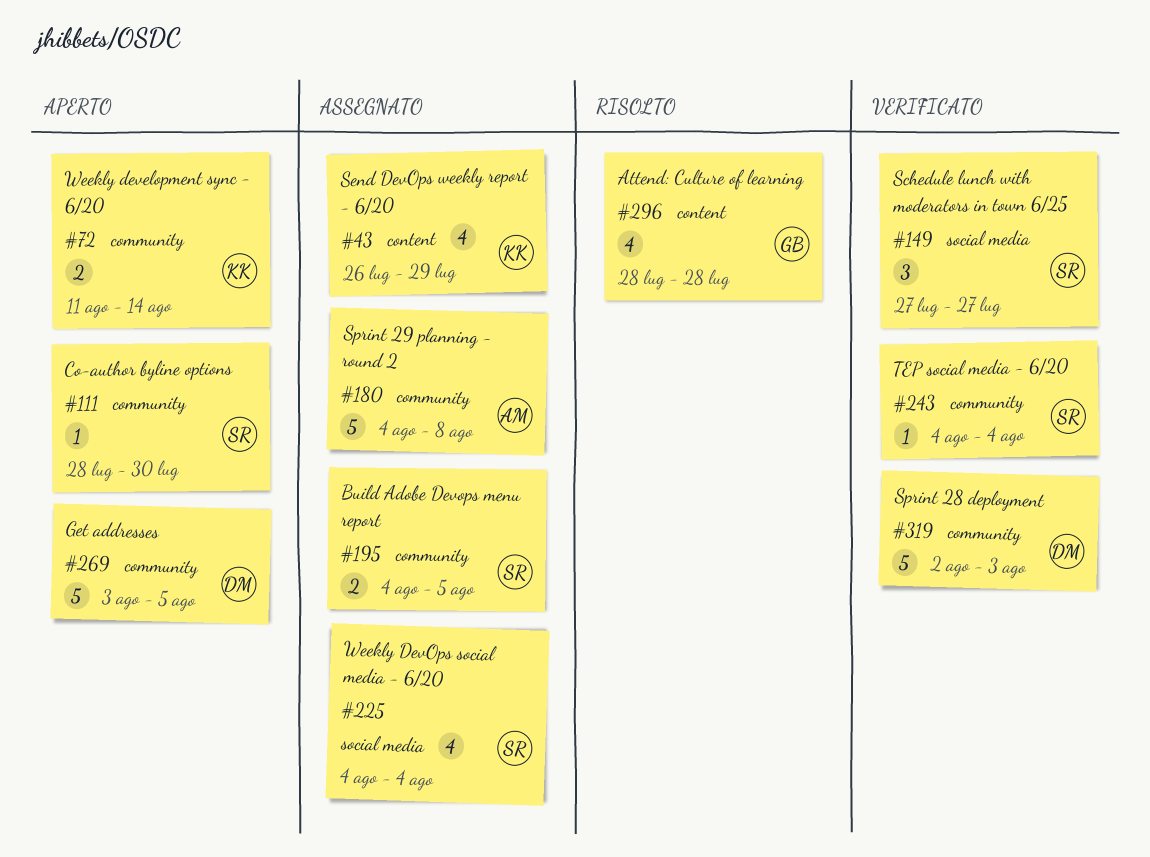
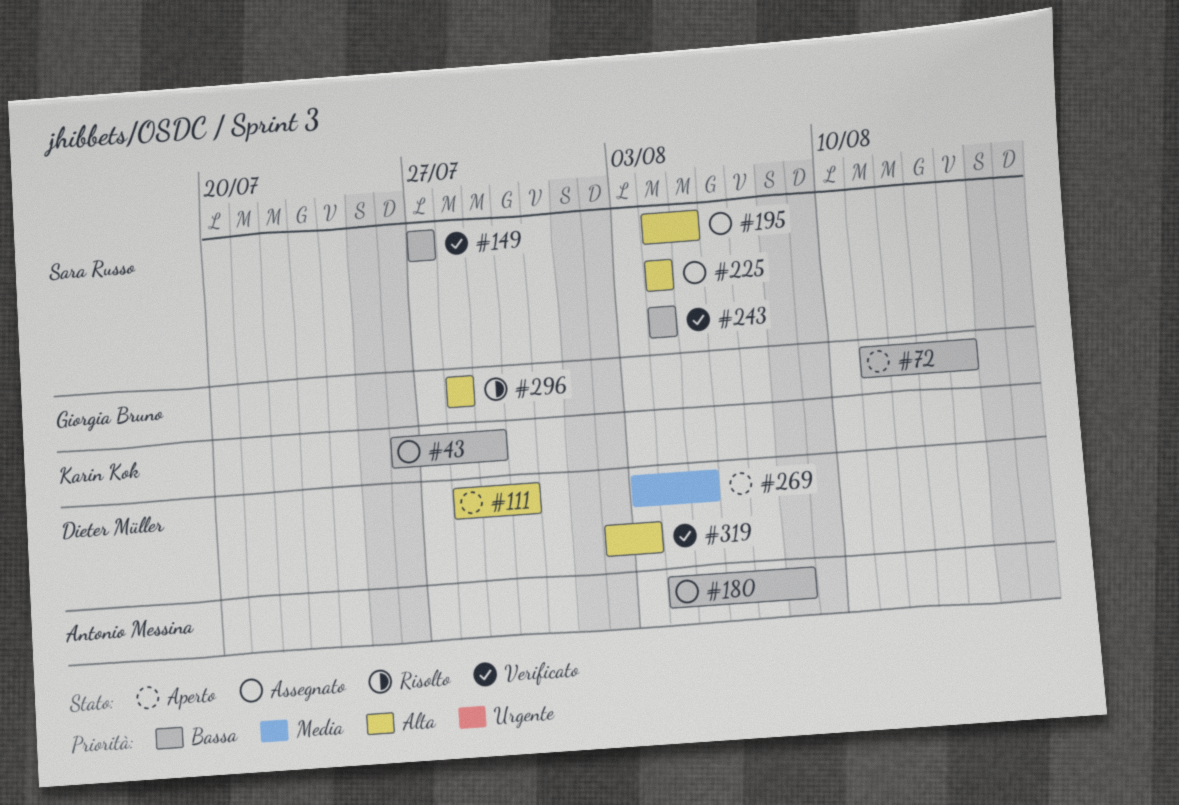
#72, owner: Karin Kok -> Giorgia Bruno
#111, owner: Sara Russo -> Dieter Müller

